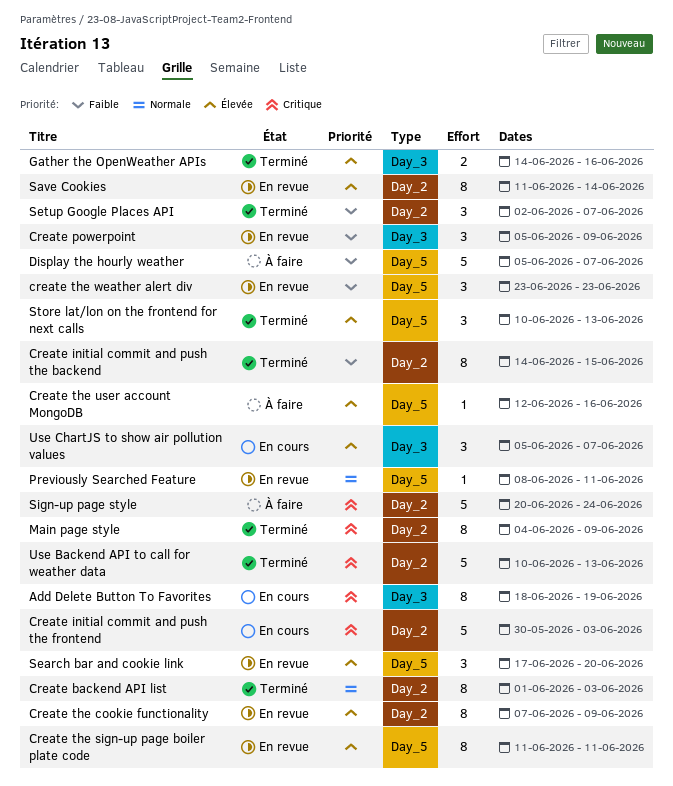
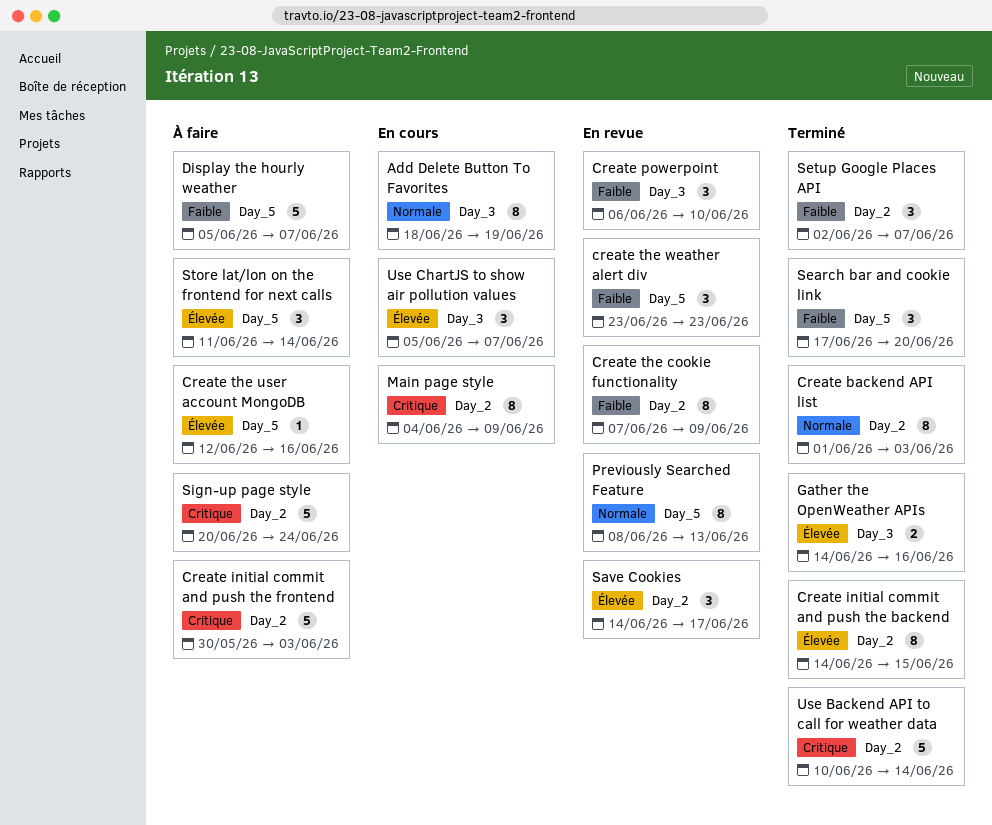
Add Delete Button To Favorites, priority: Critique -> Normale
Create initial commit and push the backend, priority: Faible -> Élevée
Create initial commit and push the frontend, status: En cours -> À faire
Create powerpoint, start: Jun 5 -> Jun 6
Create powerpoint, due: Jun 9 -> Jun 10
Create the cookie functionality, priority: Élevée -> Faible
Create the sign-up page boiler plate code: present -> none
Main page style, status: Terminé -> En cours
Previously Searched Feature, estimate: 1 -> 8
Previously Searched Feature, due: Jun 11 -> Jun 13
Save Cookies, estimate: 8 -> 3
Save Cookies, start: Jun 11 -> Jun 14
Save Cookies, due: Jun 14 -> Jun 17
Search bar and cookie link, status: En revue -> Terminé
Search bar and cookie link, priority: Élevée -> Faible
Store lat/lon on the frontend for next calls, status: Terminé -> À faire
Store lat/lon on the frontend for next calls, start: Jun 10 -> Jun 11
Store lat/lon on the frontend for next calls, due: Jun 13 -> Jun 14
Use Backend API to call for weather data, due: Jun 13 -> Jun 14

